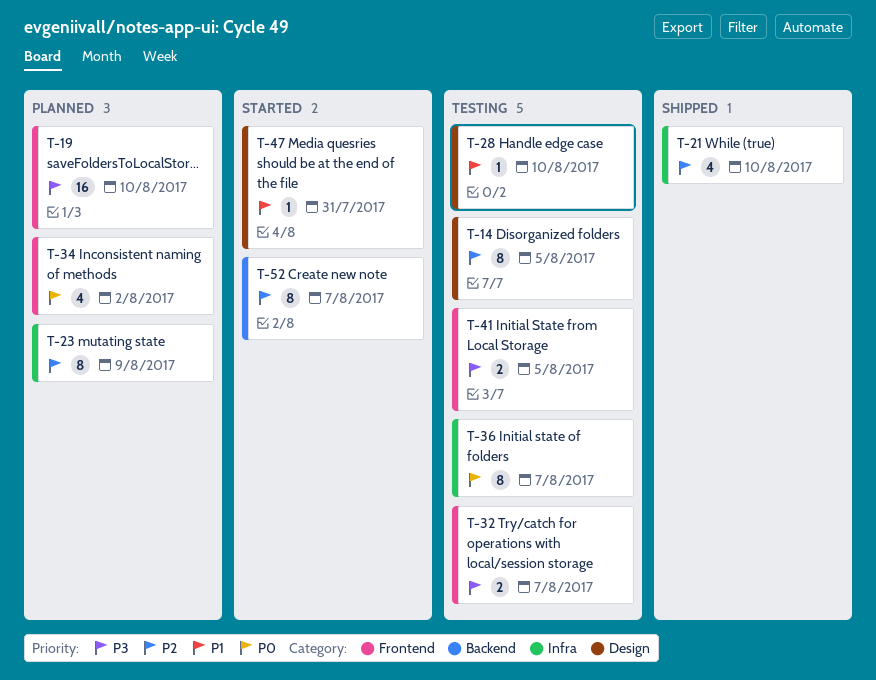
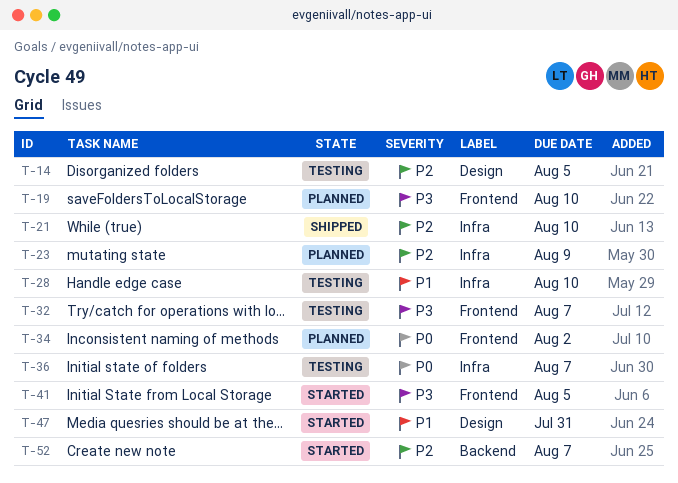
T-28, label: Design -> Infra
T-41, status: Testing -> Started

